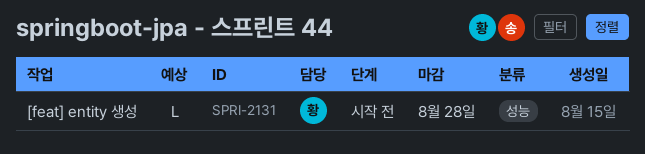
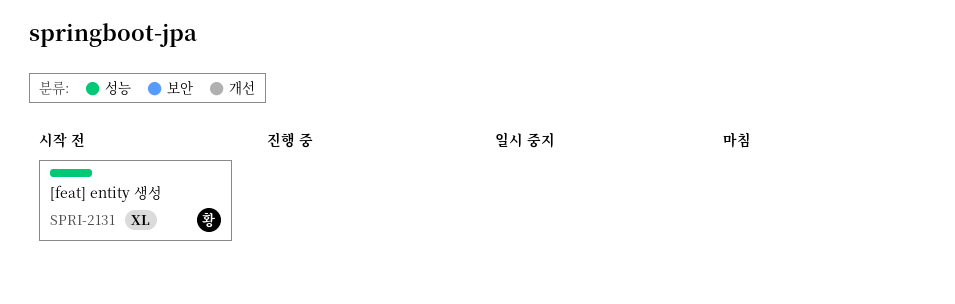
SPRI-2131, estimate: L -> XL

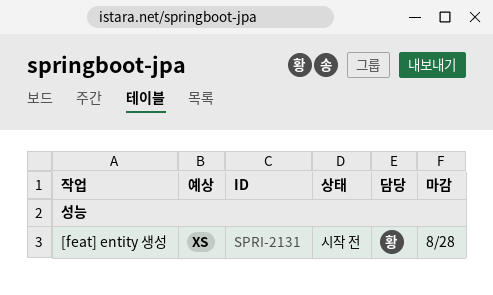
SPRI-2131, estimate: XL -> XS

